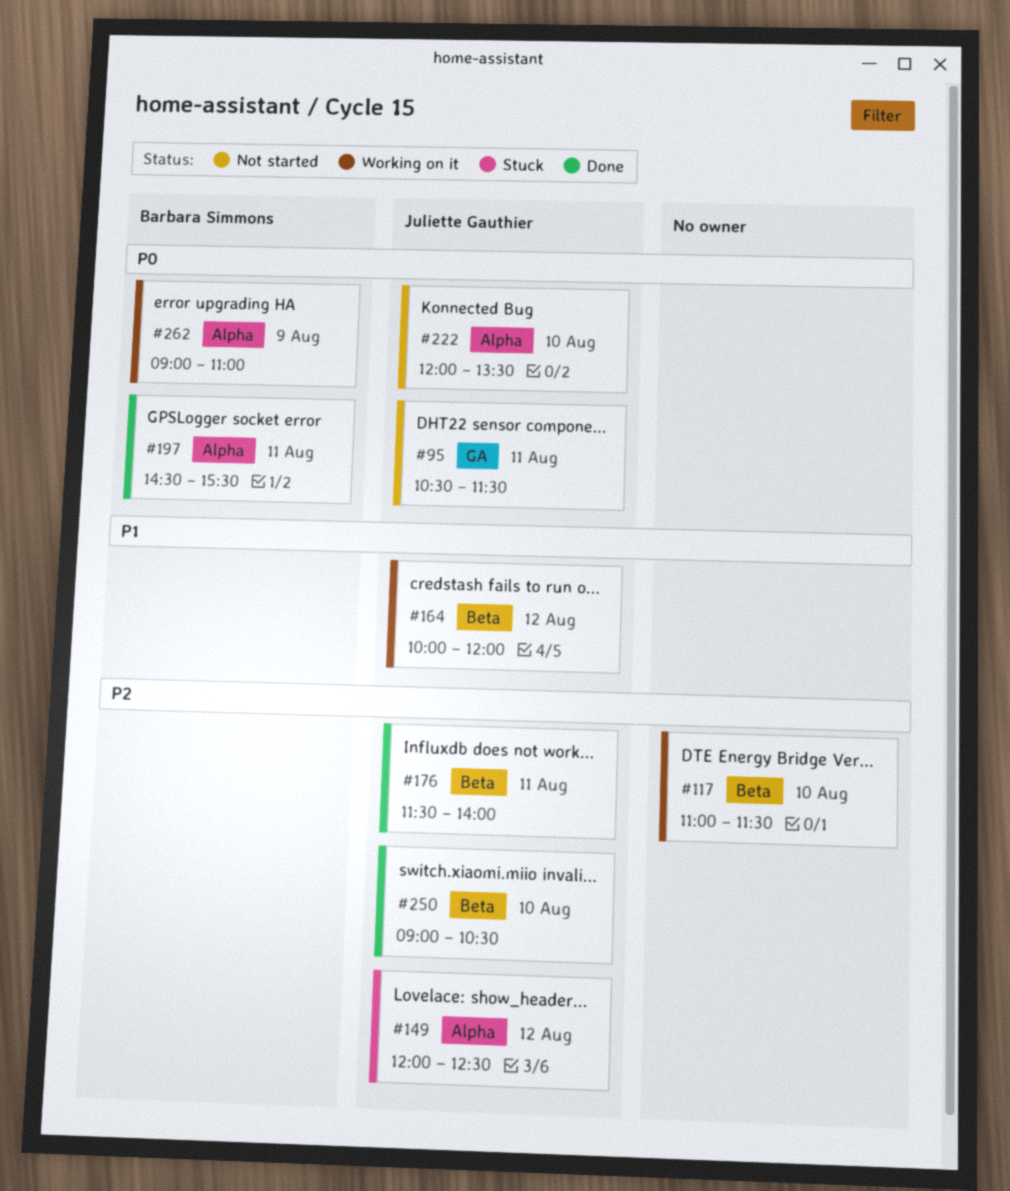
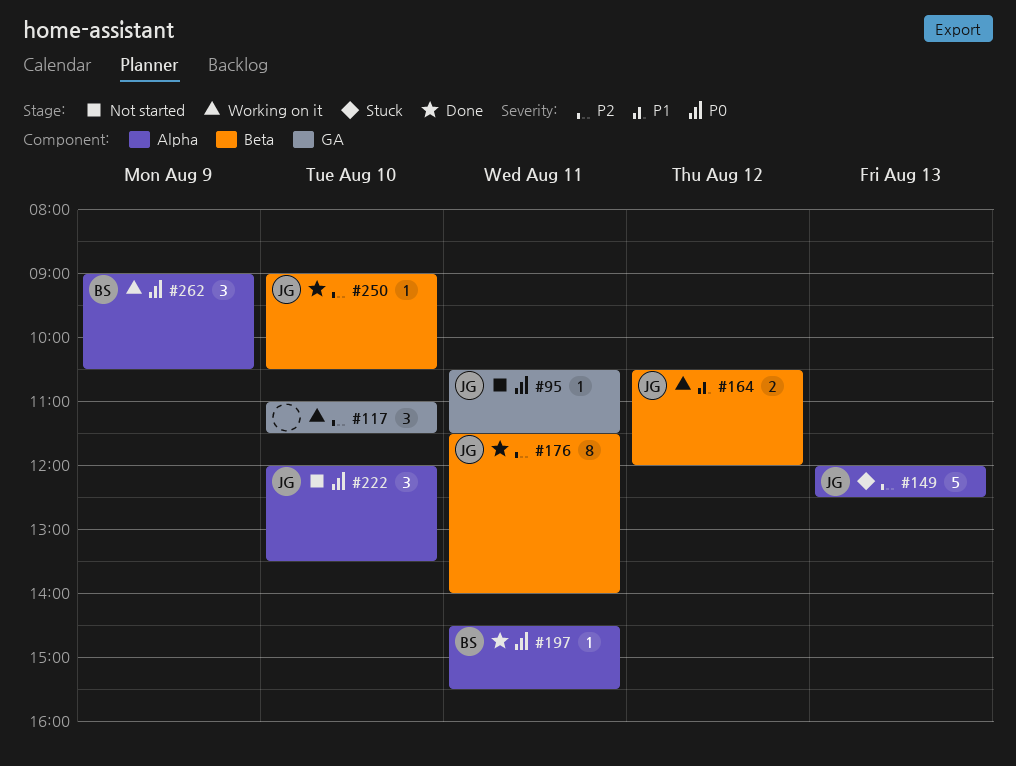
#117, label: Beta -> GA
#149, day: Aug 12 -> Aug 13
#164, begins: 10:00 -> 10:30
#262, ends: 11:00 -> 10:30

